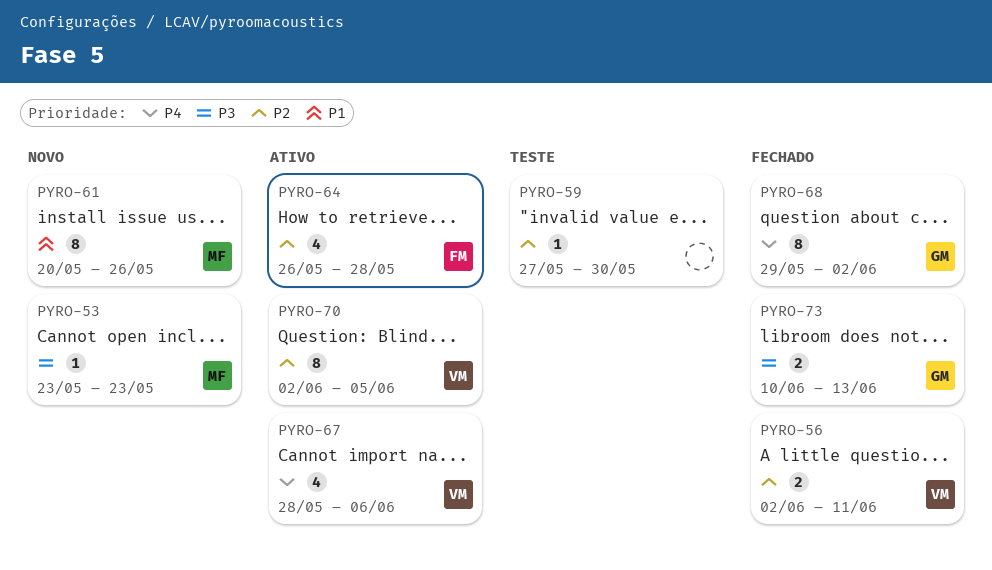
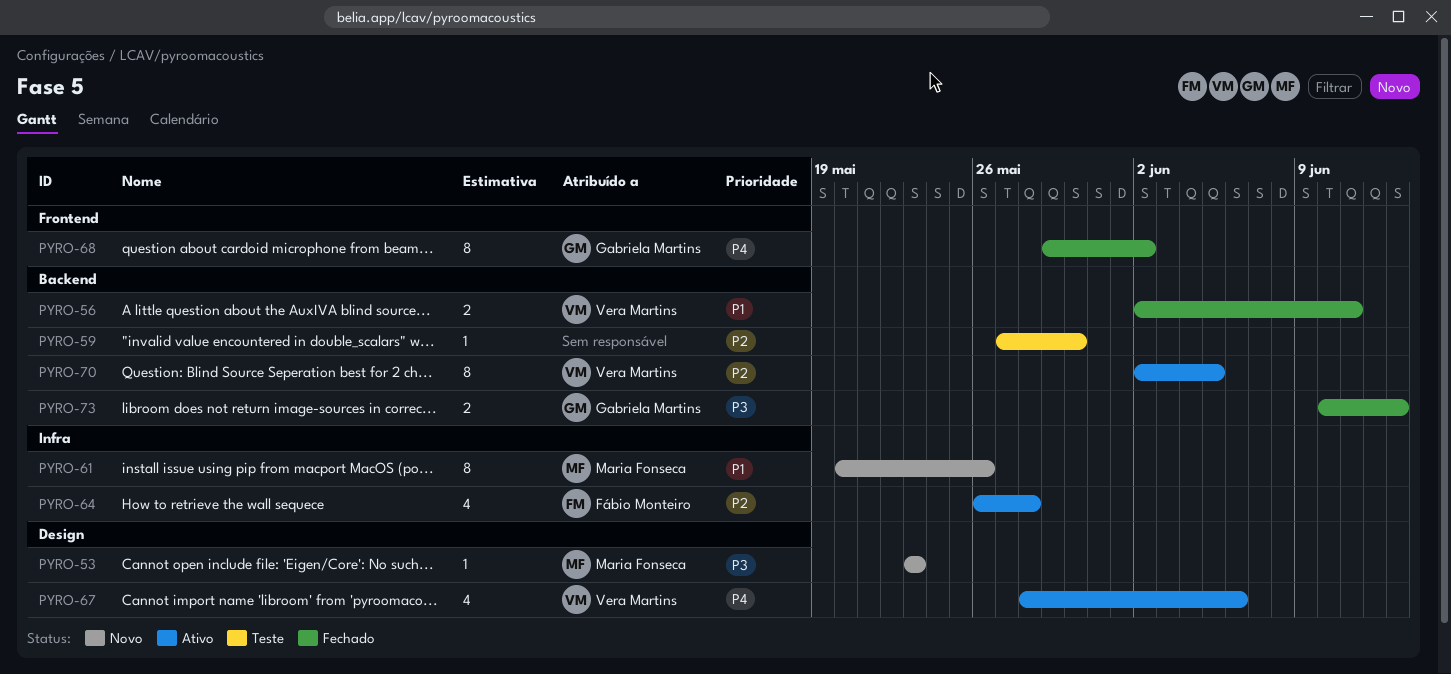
PYRO-56, priority: P2 -> P1

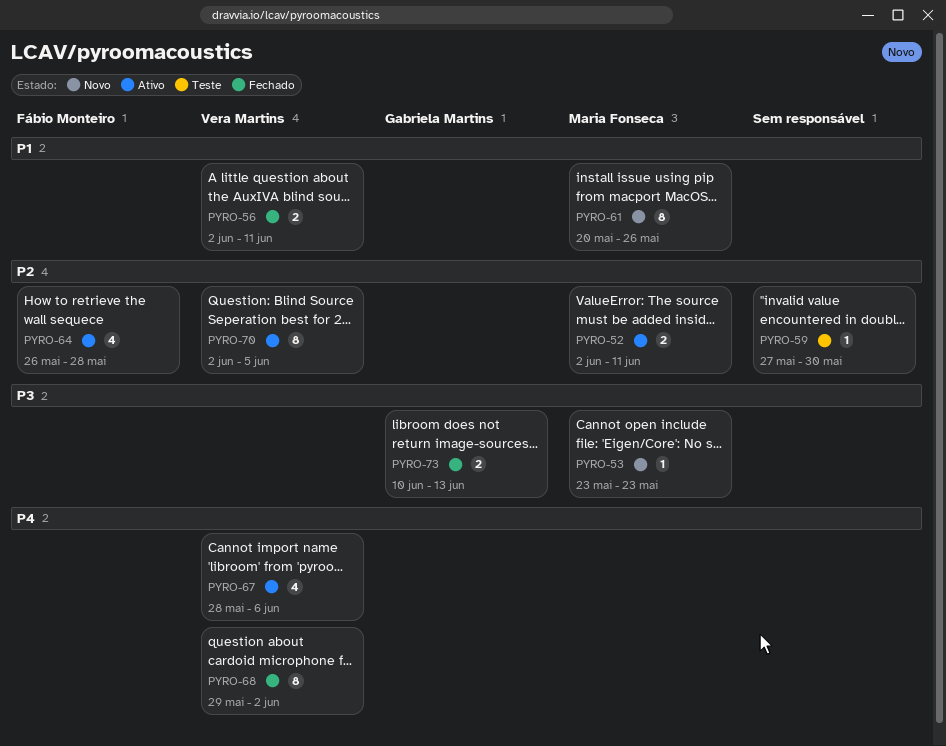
PYRO-52: none -> present
PYRO-68, owner: Gabriela Martins -> Vera Martins

